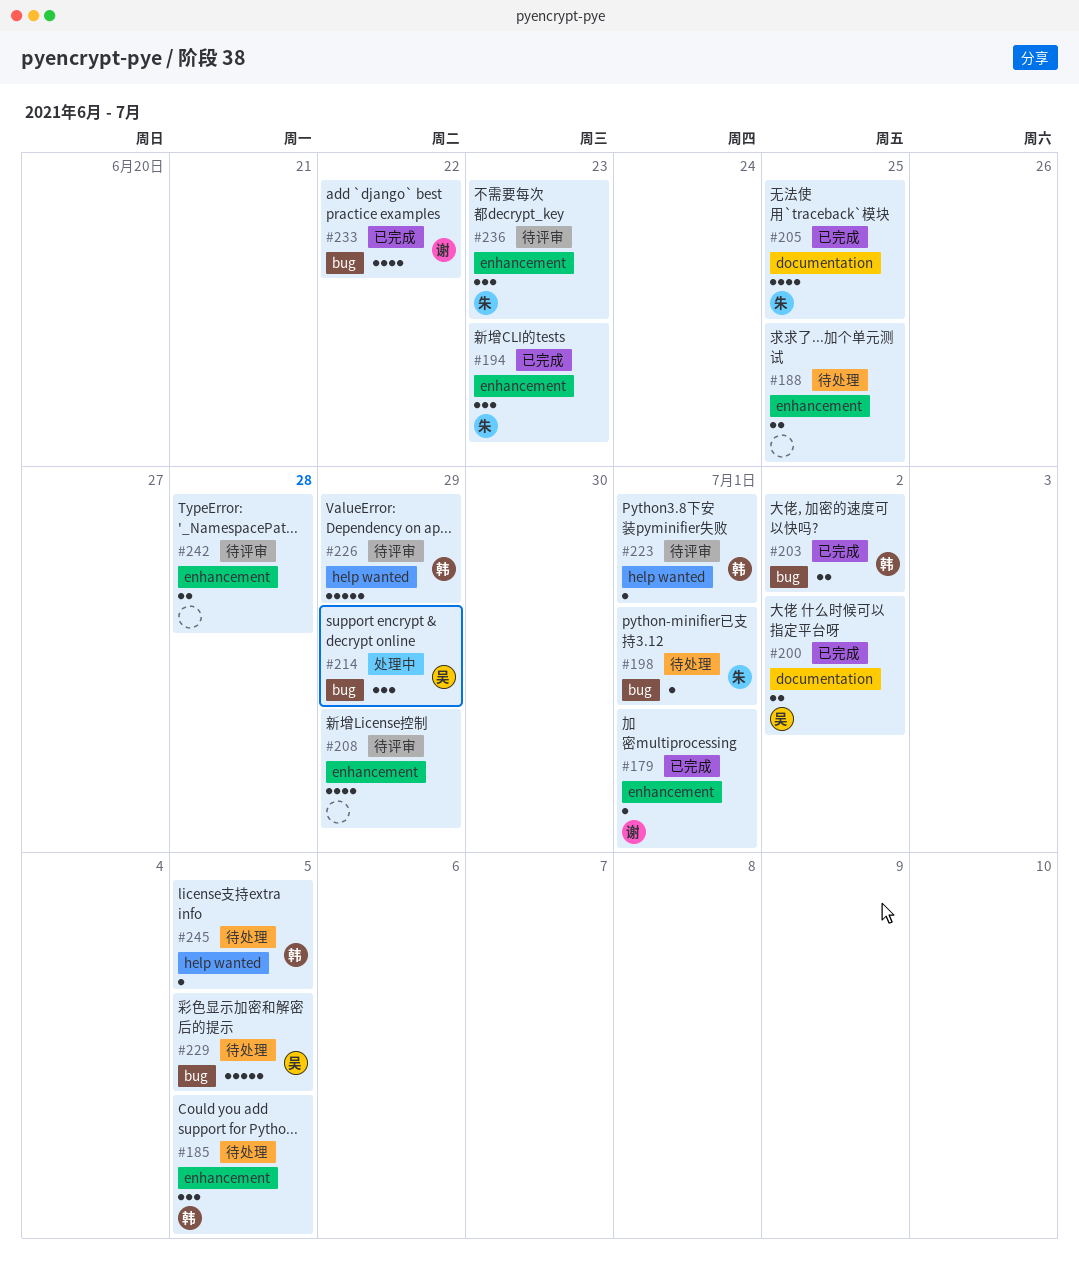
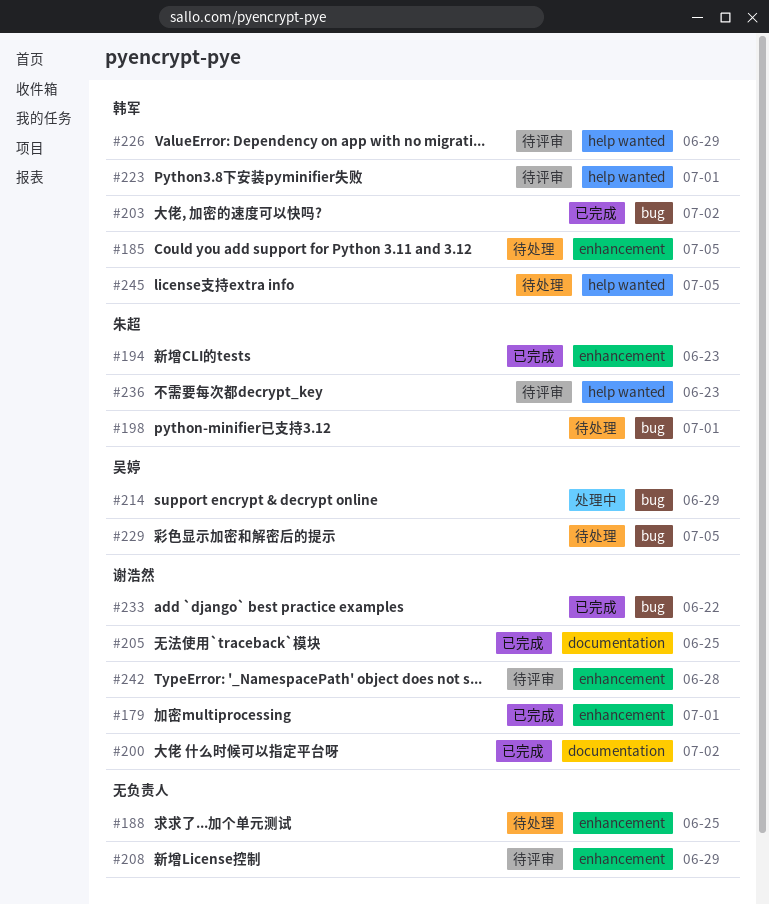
#200, owner: 吴婷 -> 谢浩然
#205, owner: 朱超 -> 谢浩然
#236, label: enhancement -> help wanted
#242, owner: none -> 谢浩然

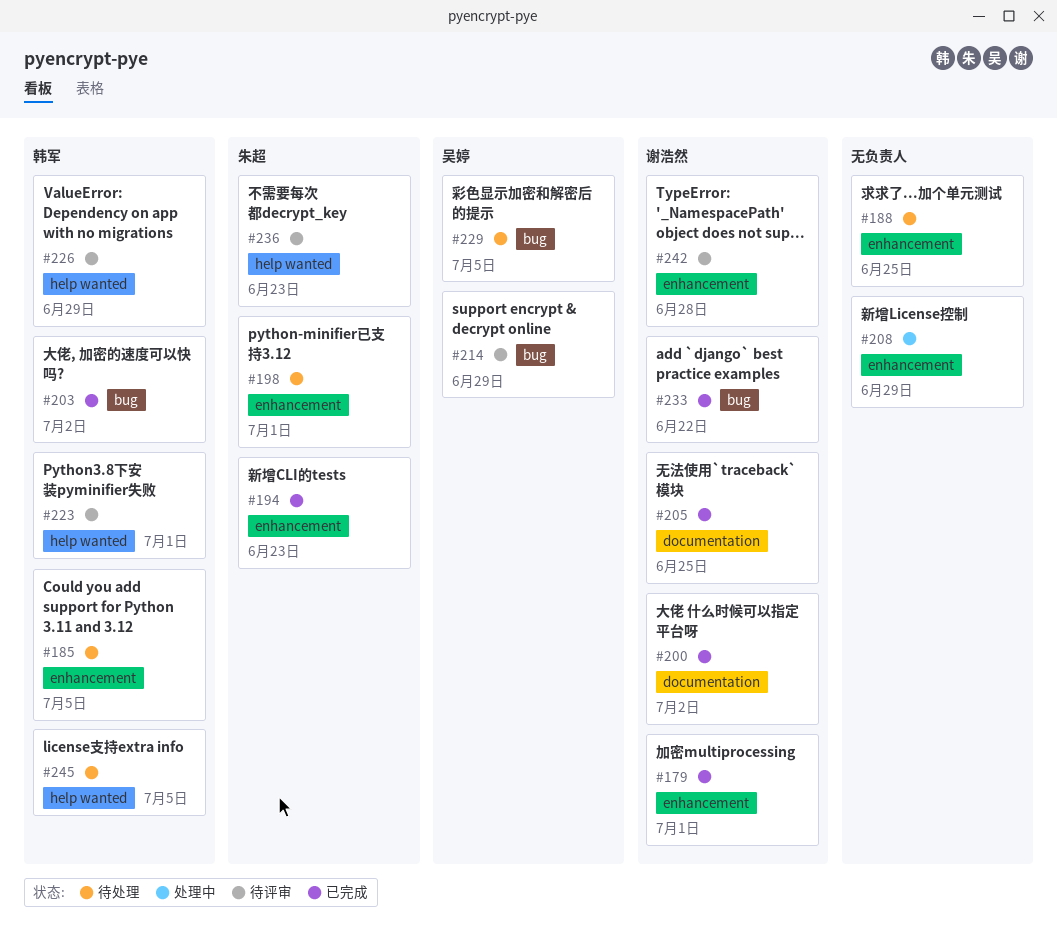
#198, label: bug -> enhancement
#208, status: 待评审 -> 处理中
#214, status: 处理中 -> 待评审

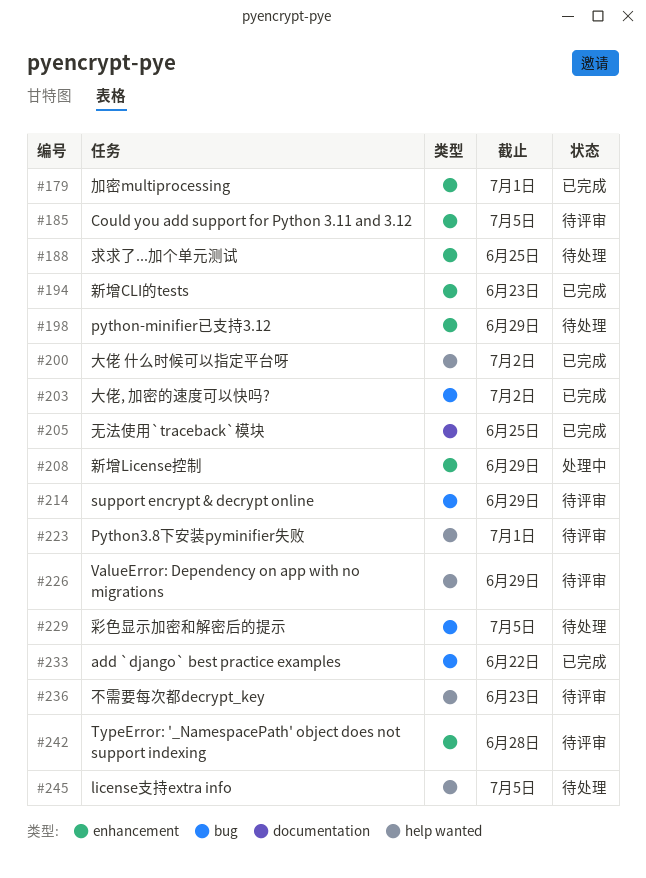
#185, status: 待处理 -> 待评审
#198, due: Jul 1 -> Jun 29
#200, label: documentation -> help wanted

